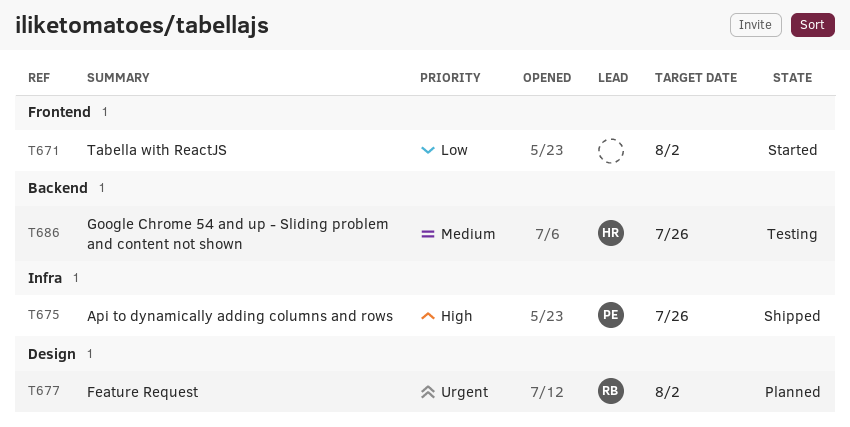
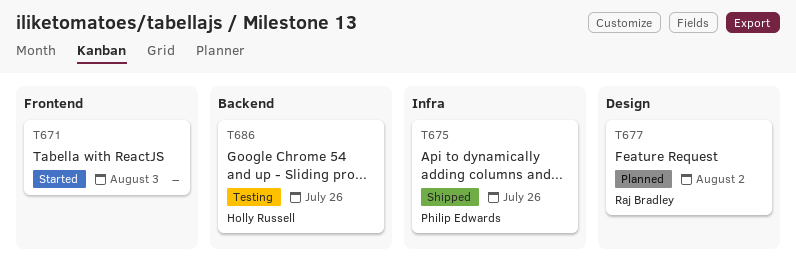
T671, due: Aug 2 -> Aug 3

